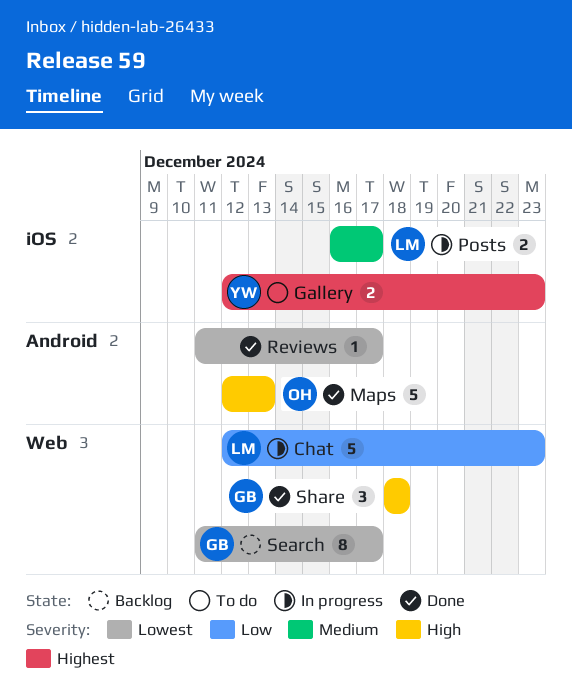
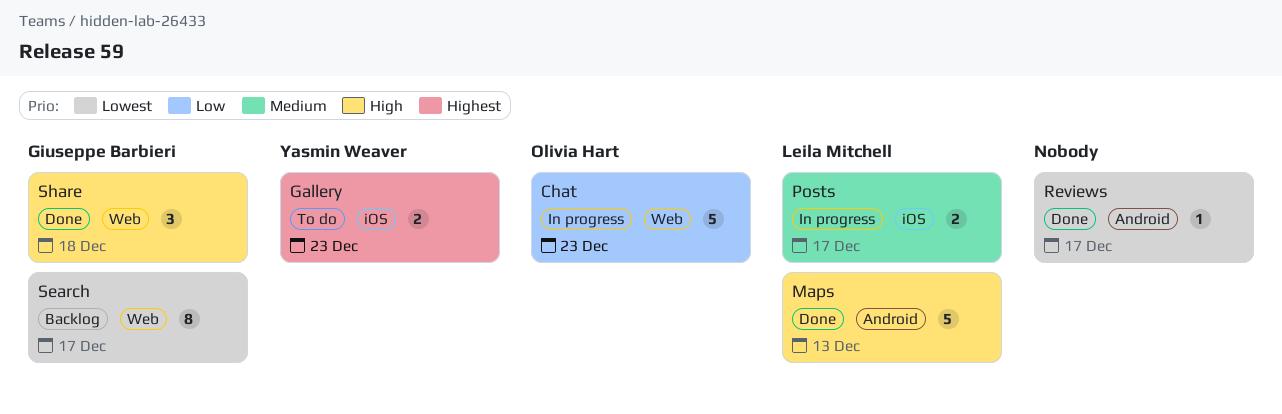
Chat, owner: Leila Mitchell -> Olivia Hart
Maps, owner: Olivia Hart -> Leila Mitchell

